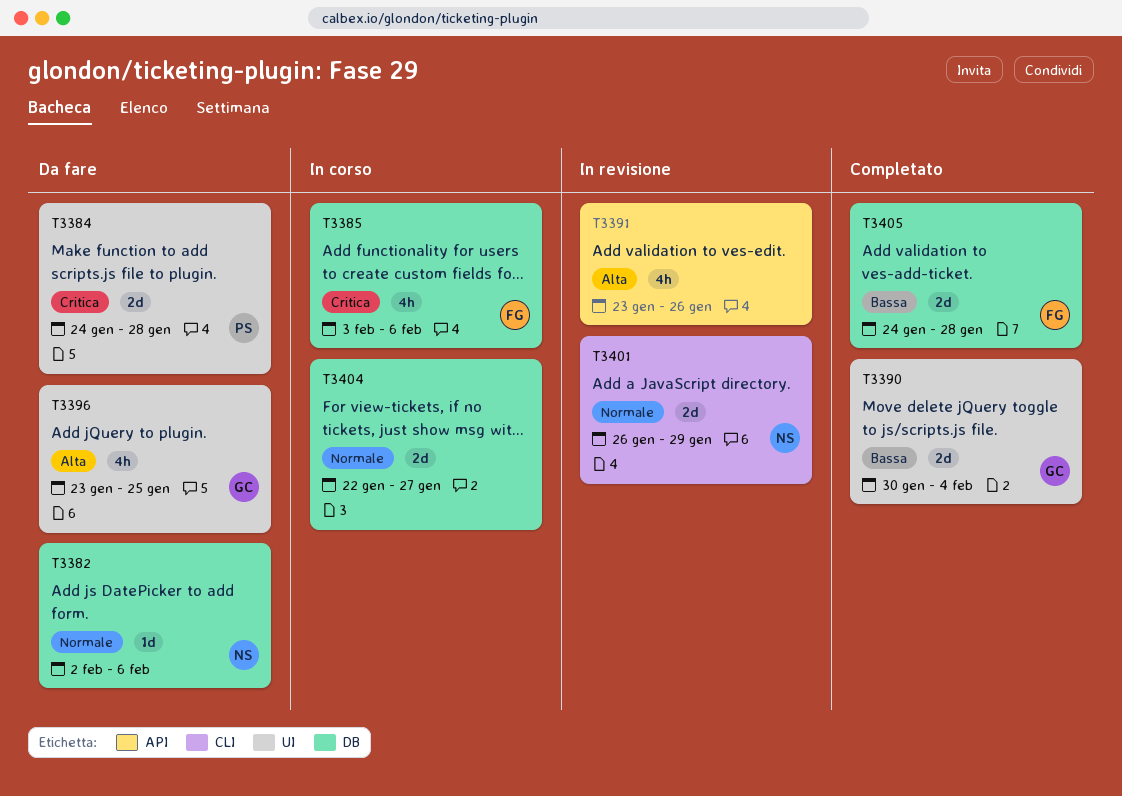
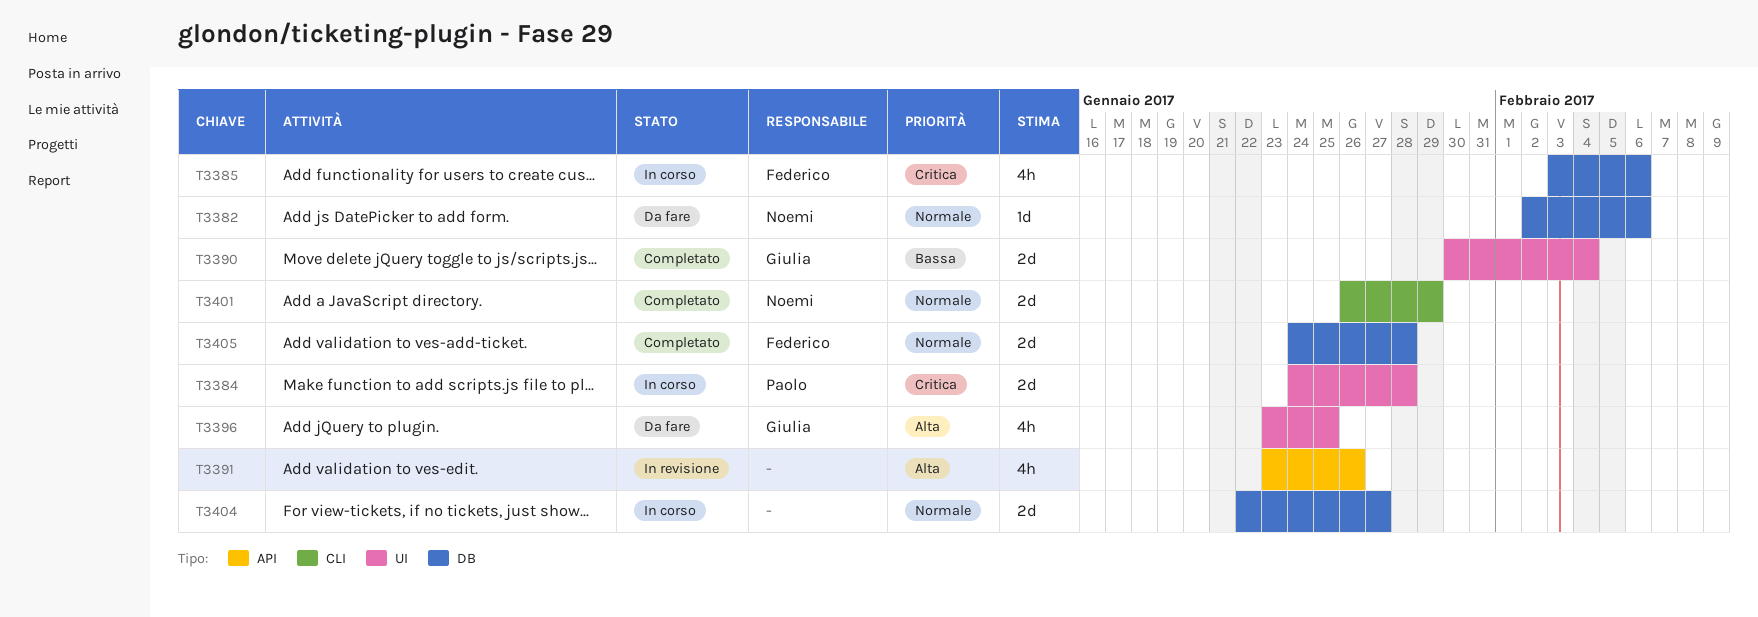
T3384, status: Da fare -> In corso
T3401, status: In revisione -> Completato
T3405, priority: Bassa -> Normale

